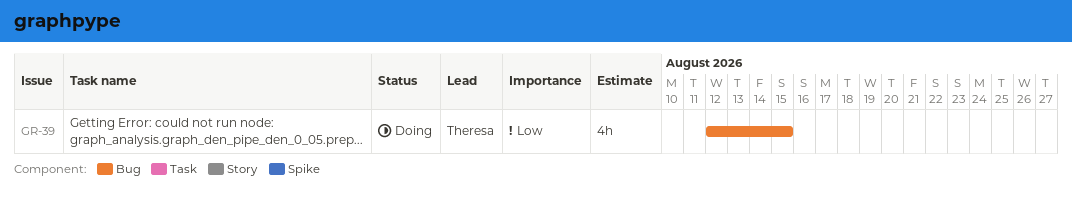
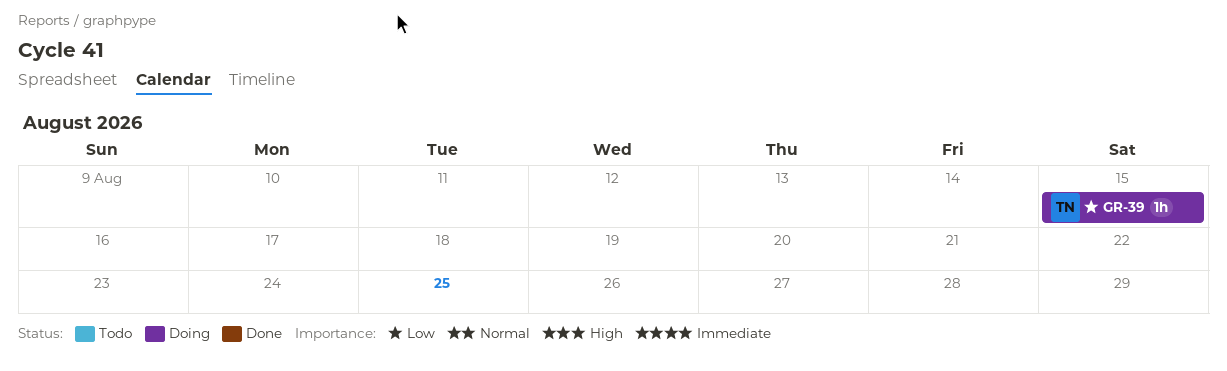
GR-39, estimate: 4h -> 1h
GR-39, start: Aug 12 -> Aug 15

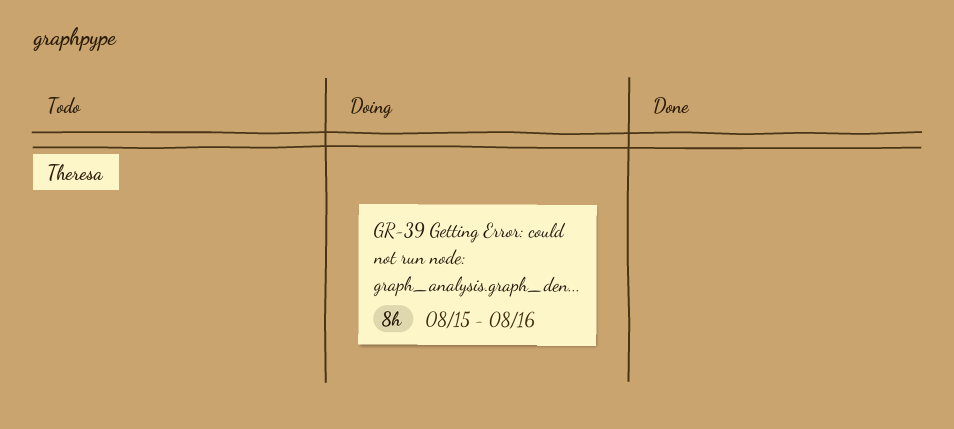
GR-39, estimate: 1h -> 8h
GR-39, due: Aug 15 -> Aug 16

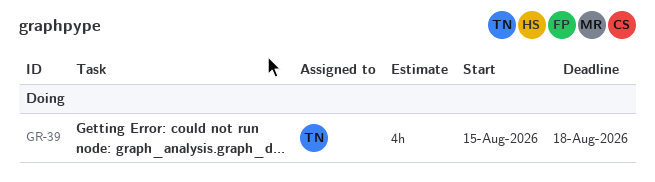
GR-39, estimate: 8h -> 4h
GR-39, due: Aug 16 -> Aug 18

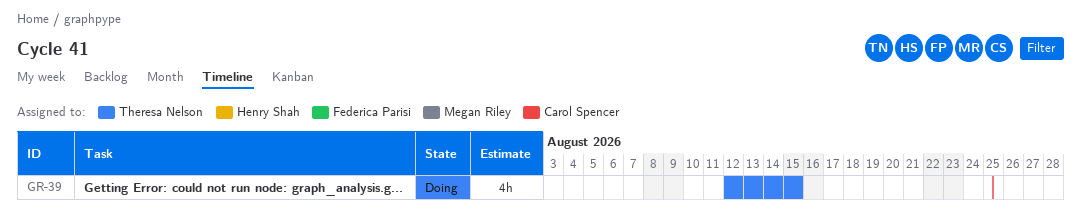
GR-39, start: Aug 15 -> Aug 12
GR-39, due: Aug 18 -> Aug 15

